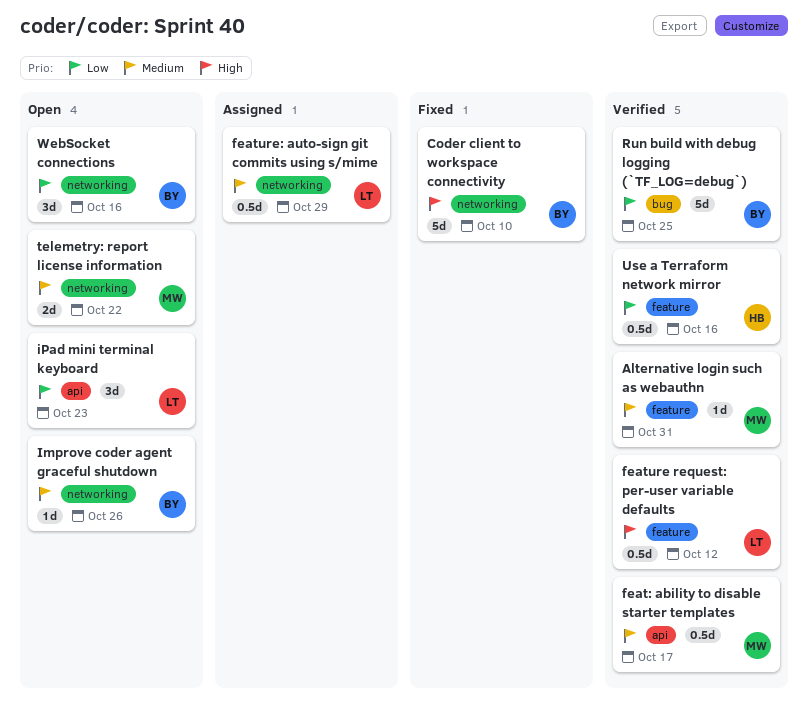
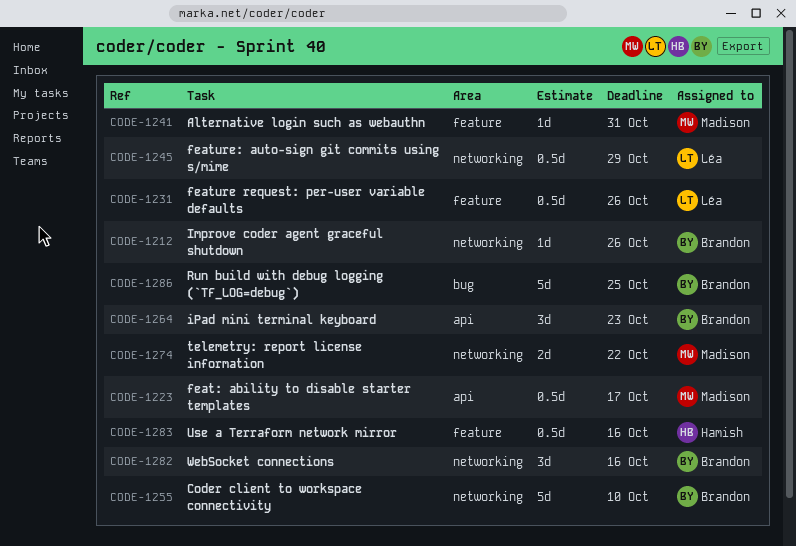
feature request: per-user variable defaults, due: Oct 12 -> Oct 26
iPad mini terminal keyboard, owner: Léa -> Brandon

